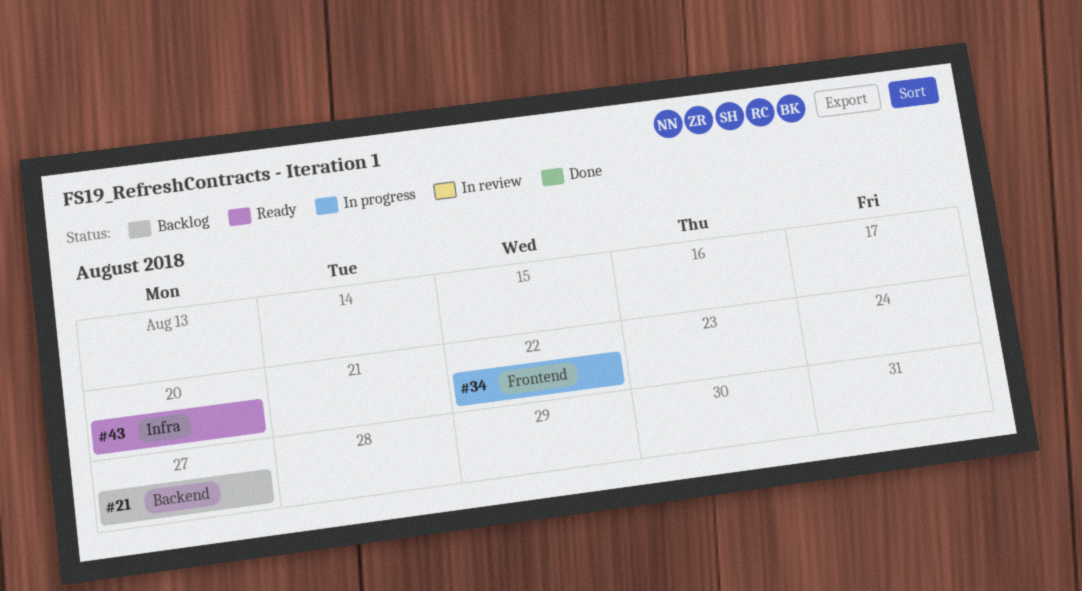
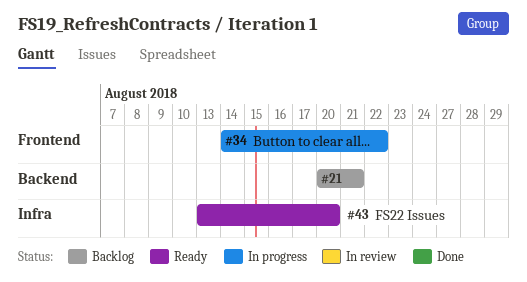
#21, due: Aug 27 -> Aug 21

